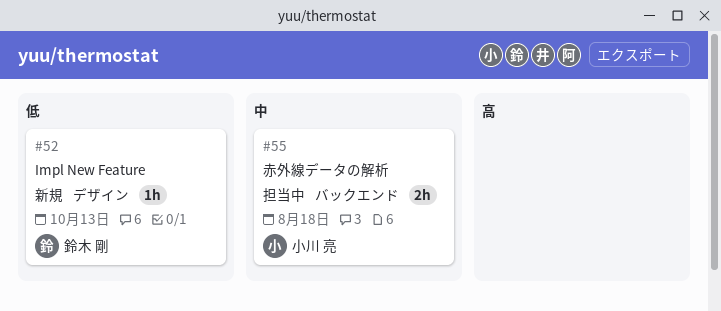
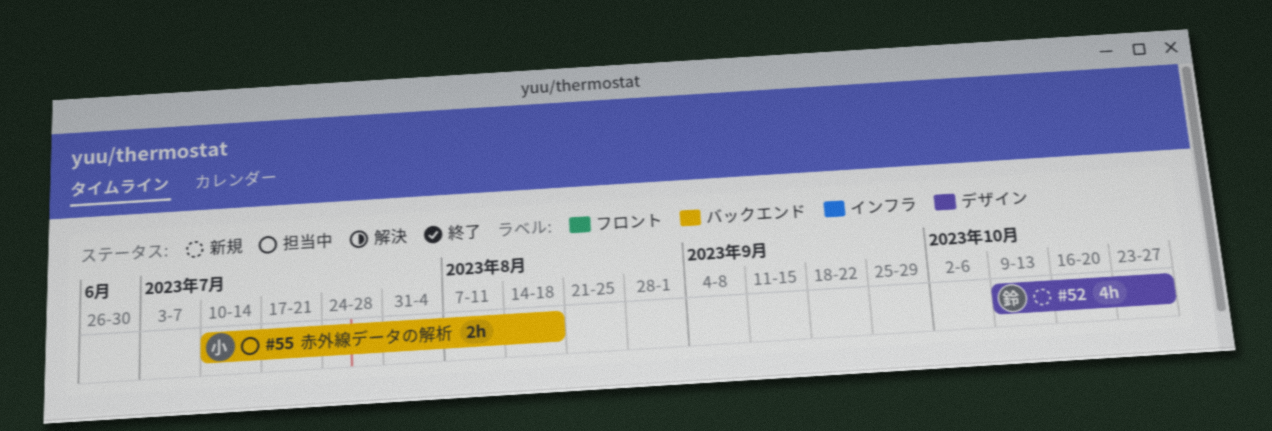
#52, estimate: 1h -> 4h
#52, due: Oct 13 -> Oct 27

